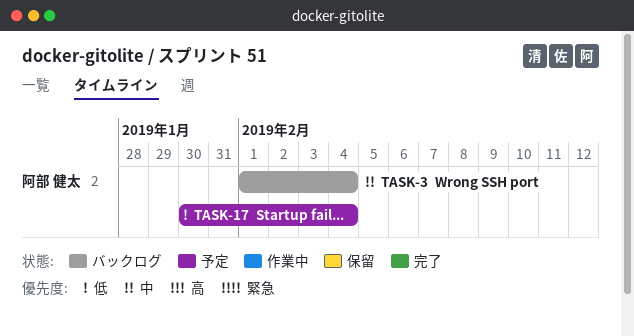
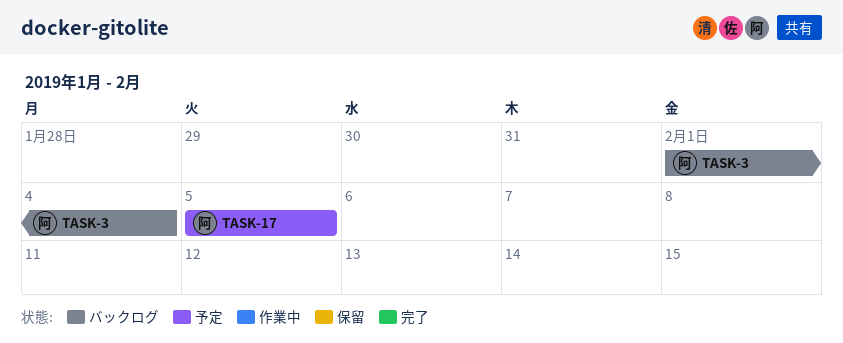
TASK-17, start: Jan 30 -> Feb 5
TASK-17, due: Feb 4 -> Feb 5

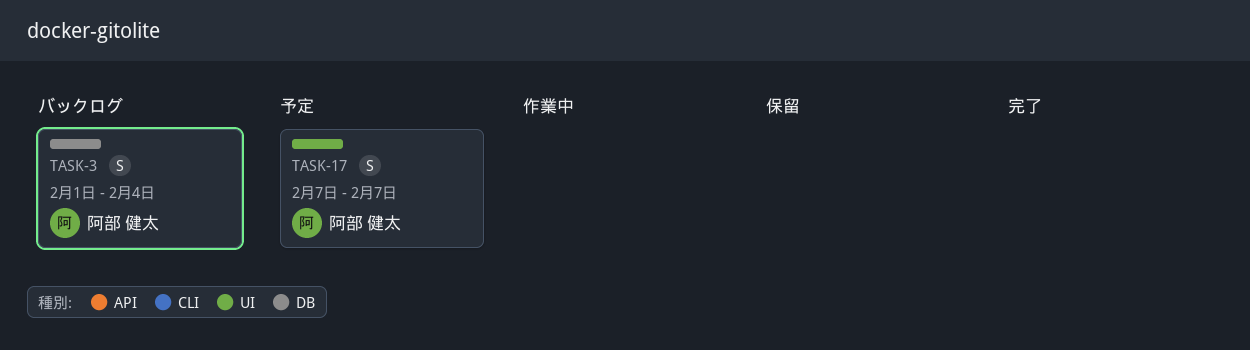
TASK-17, start: Feb 5 -> Feb 7
TASK-17, due: Feb 5 -> Feb 7

